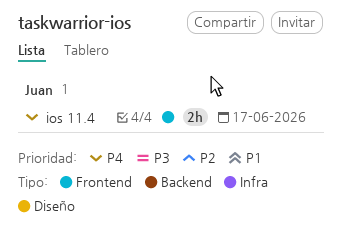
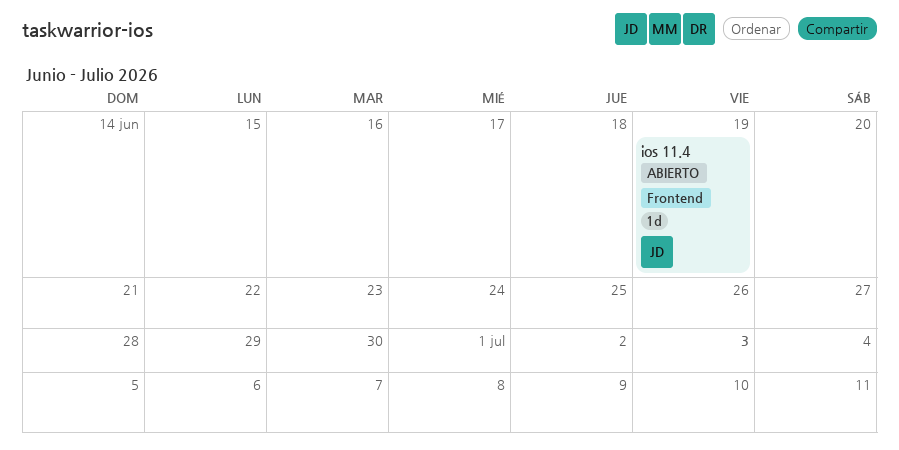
ios 11.4, estimate: 2h -> 1d
ios 11.4, due: Jun 17 -> Jun 19

